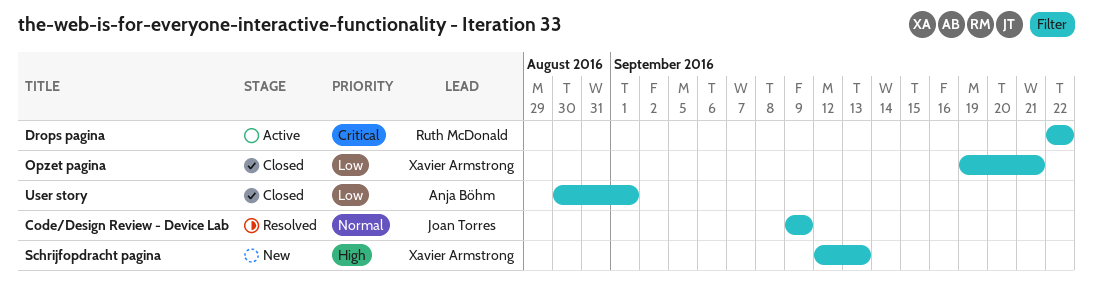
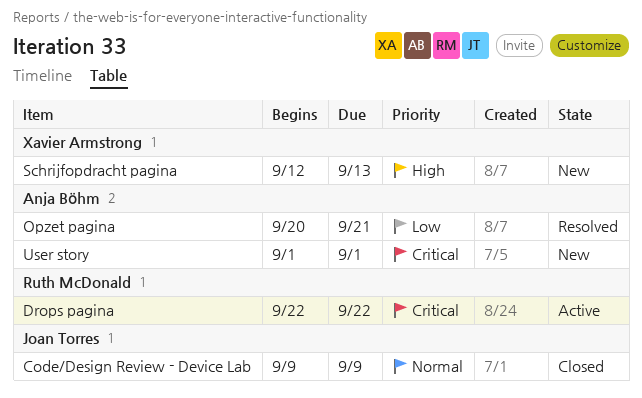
Code/Design Review - Device Lab, status: Resolved -> Closed
Opzet pagina, status: Closed -> Resolved
Opzet pagina, owner: Xavier Armstrong -> Anja Böhm
Opzet pagina, start: Sep 19 -> Sep 20
User story, status: Closed -> New
User story, priority: Low -> Critical
User story, start: Aug 30 -> Sep 1

